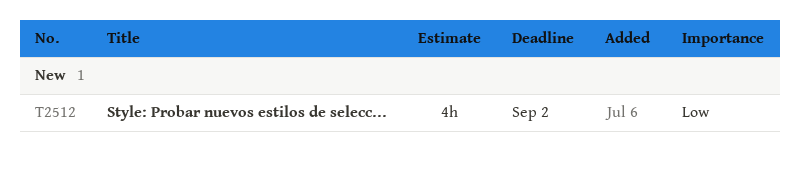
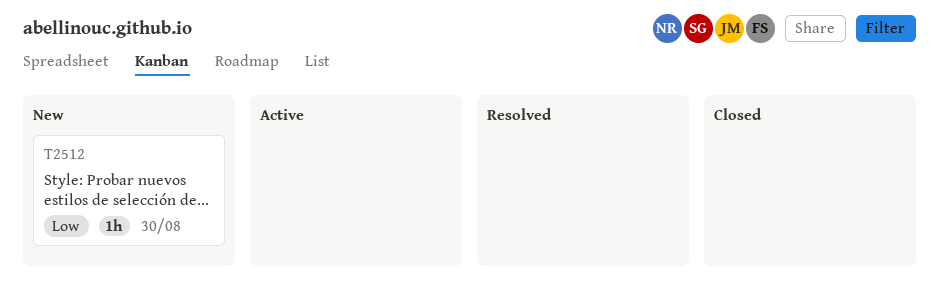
T2512, estimate: 4h -> 1h
T2512, due: Sep 2 -> Aug 30

